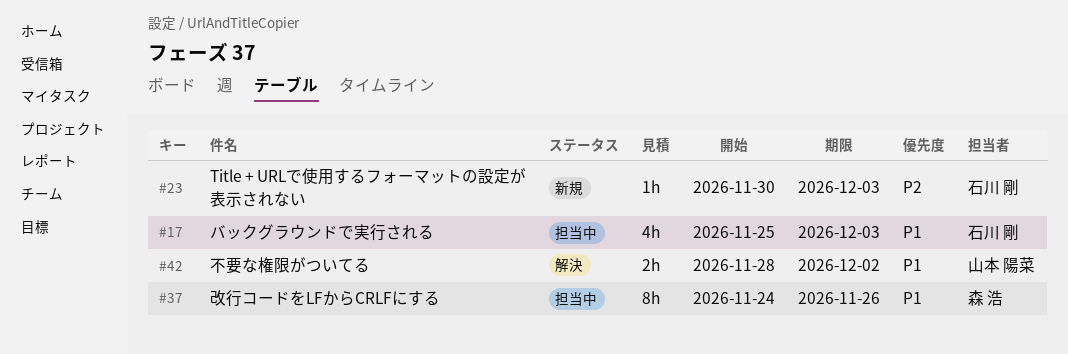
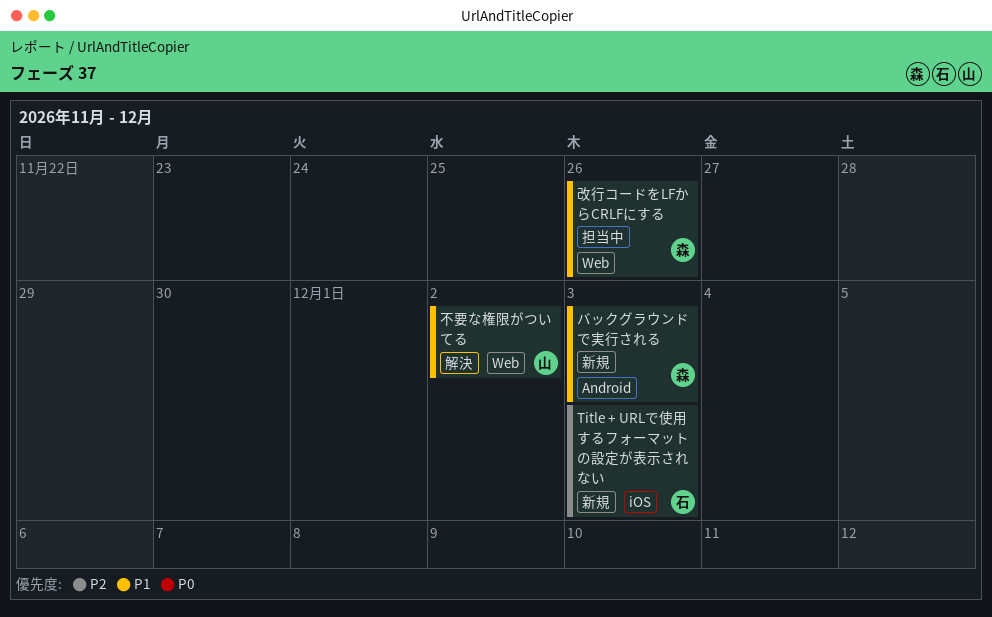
バックグラウンドで実行される, status: 担当中 -> 新規
バックグラウンドで実行される, owner: 石川 剛 -> 森 浩

